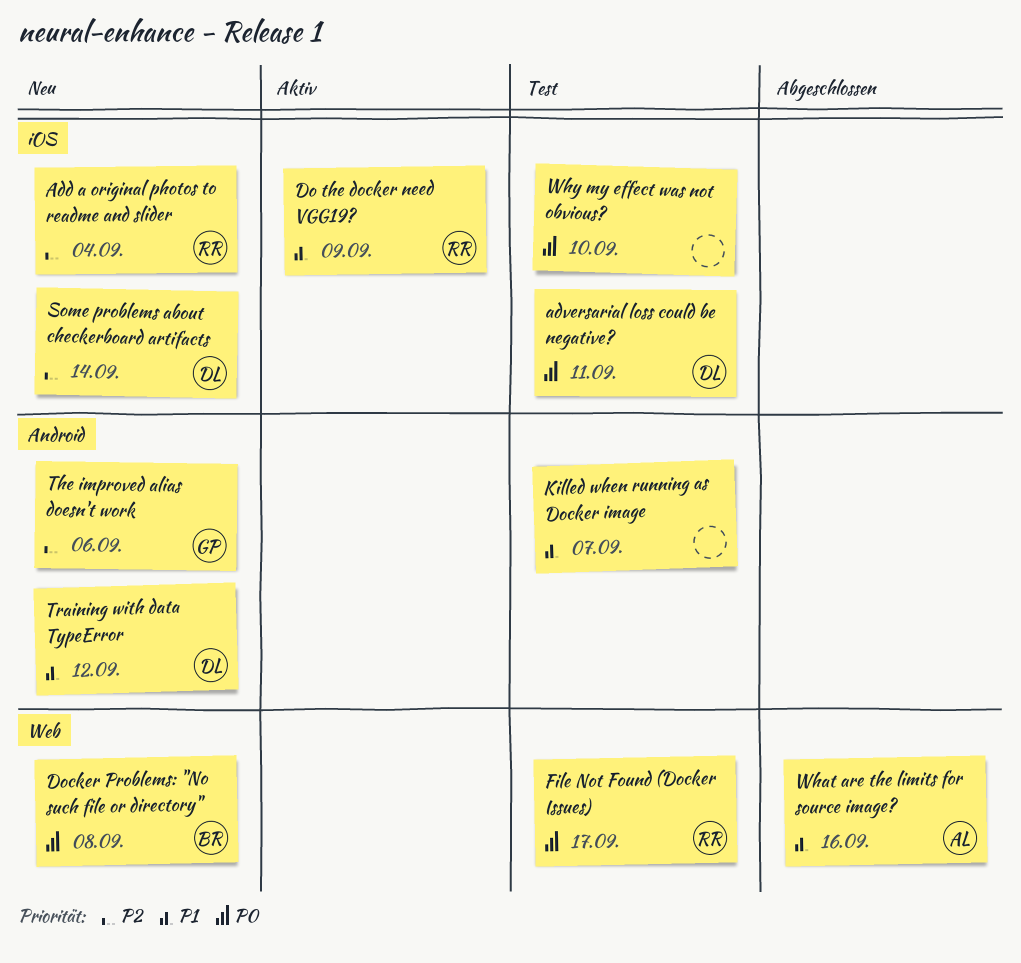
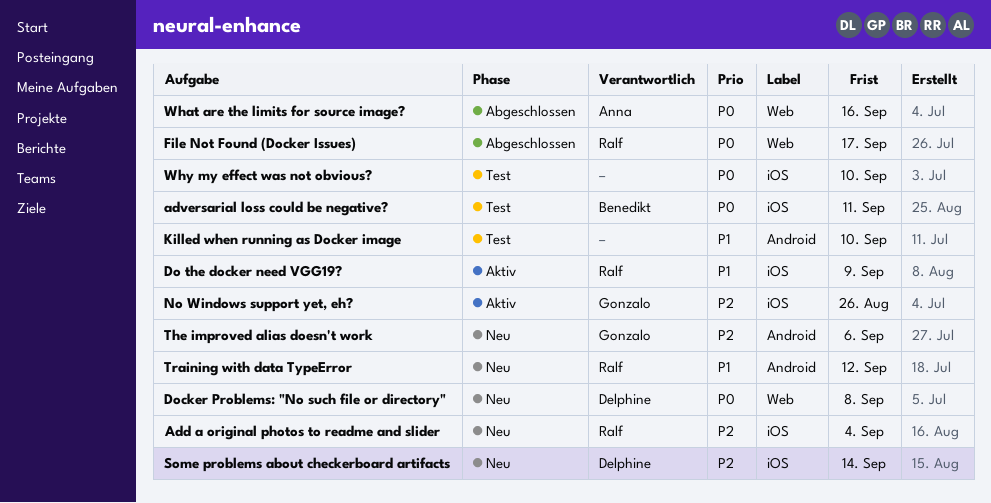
adversarial loss could be negative?, owner: Delphine -> Benedikt
Docker Problems: "No such file or directory", owner: Benedikt -> Delphine
File Not Found (Docker Issues), status: Test -> Abgeschlossen
Killed when running as Docker image, due: Sep 7 -> Sep 10
No Windows support yet, eh?: none -> present
Training with data TypeError, owner: Delphine -> Ralf
What are the limits for source image?, priority: P1 -> P0

